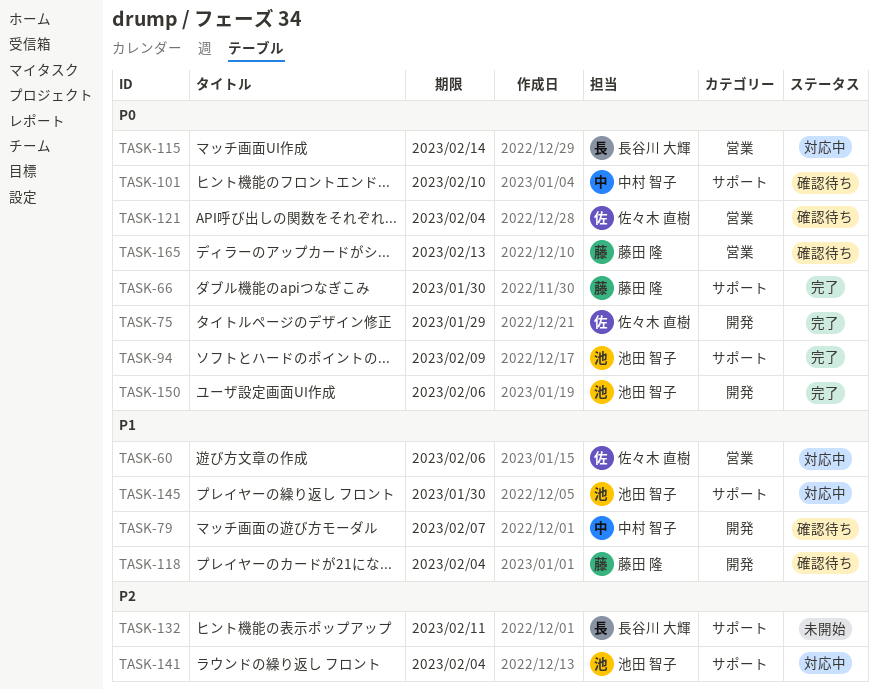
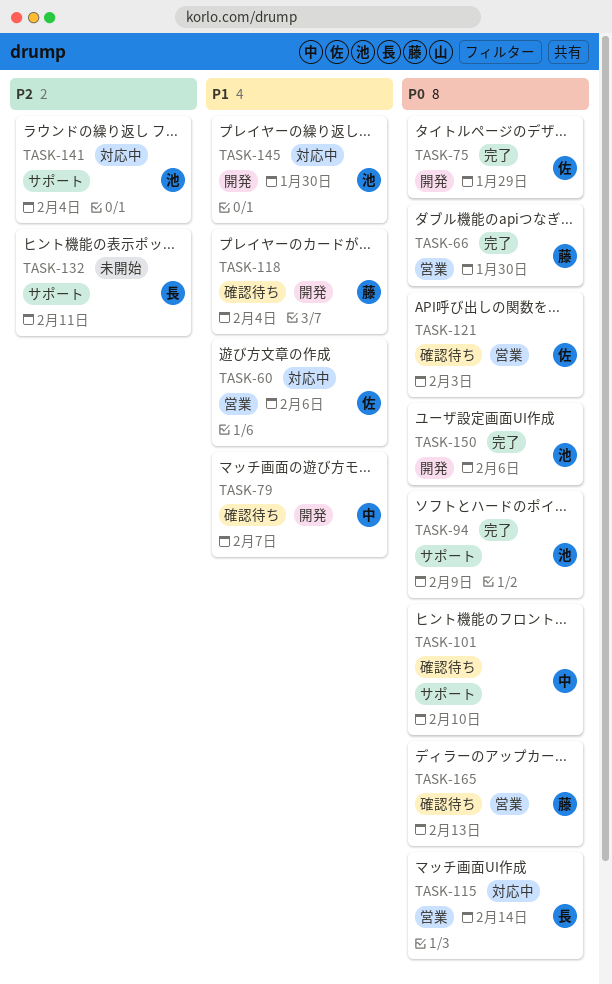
TASK-66, label: サポート -> 営業
TASK-121, due: Feb 4 -> Feb 3
TASK-145, label: サポート -> 開発

